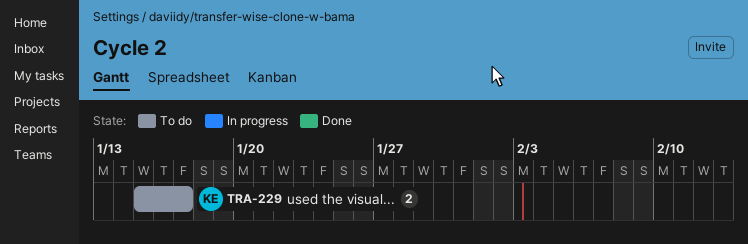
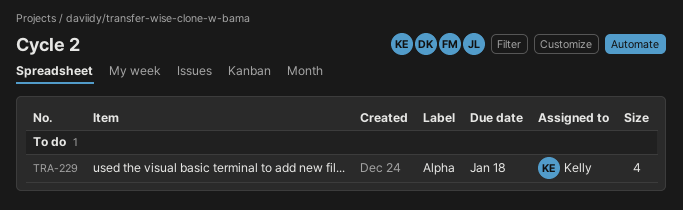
TRA-229, estimate: 2 -> 4
TRA-229, due: Jan 17 -> Jan 18

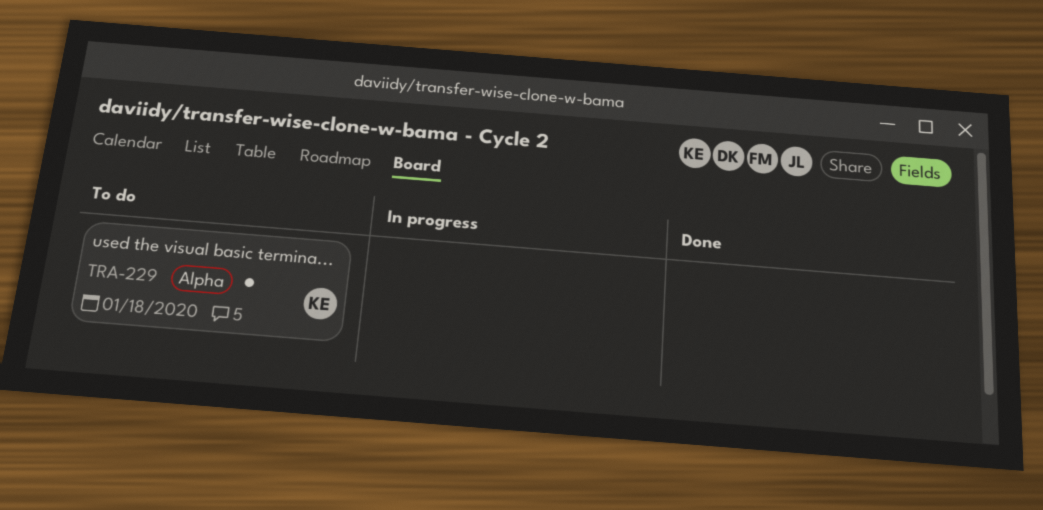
TRA-229, estimate: 4 -> 1

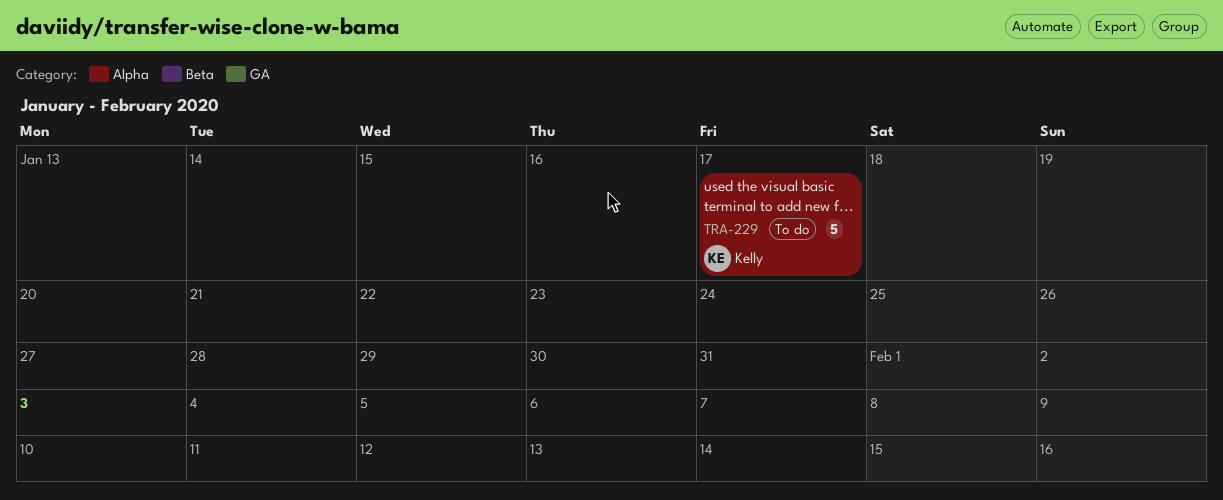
TRA-229, estimate: 1 -> 5
TRA-229, due: Jan 18 -> Jan 17

